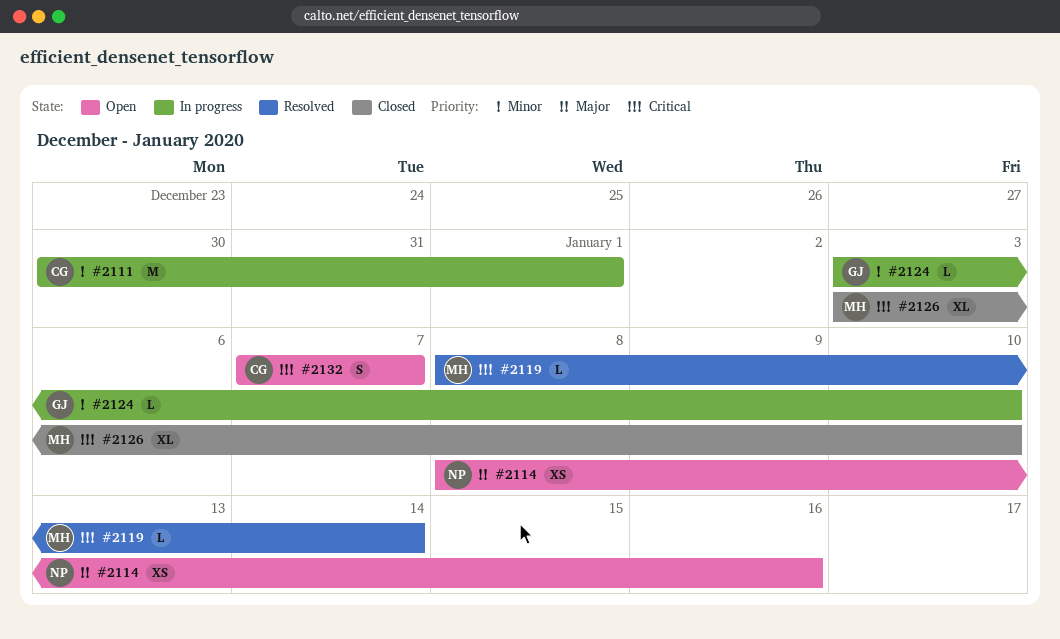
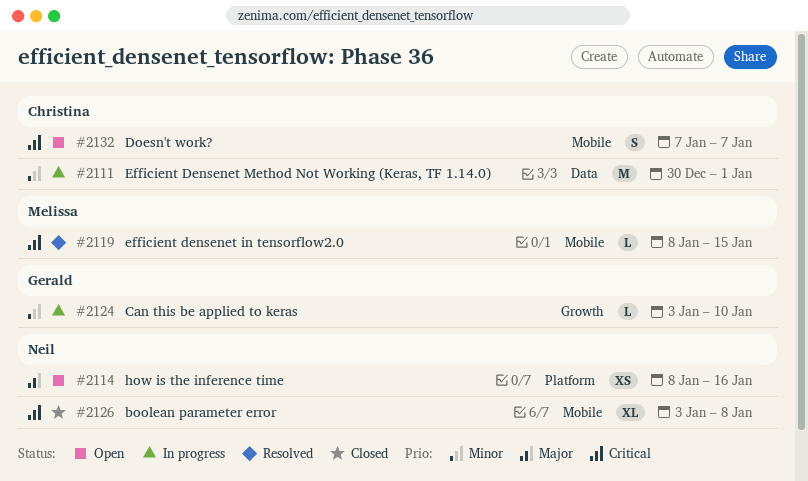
#2119, due: Jan 14 -> Jan 15
#2126, owner: Melissa -> Neil
#2126, due: Jan 10 -> Jan 8

